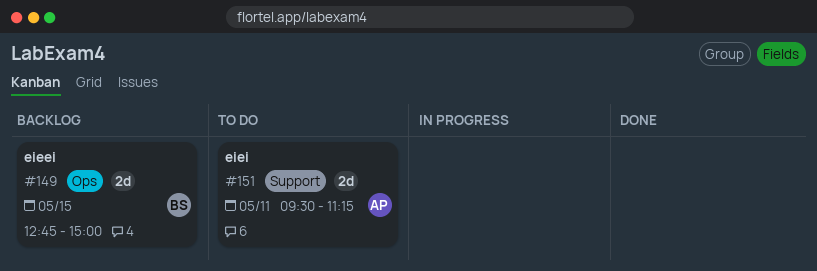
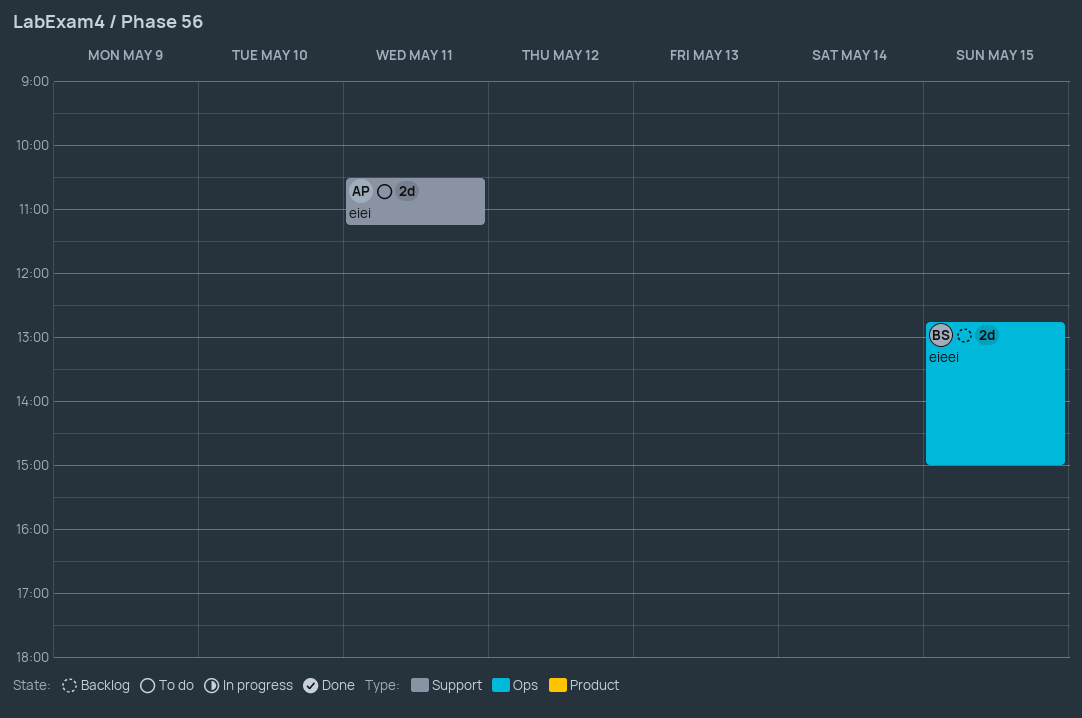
eiei, begins: 09:30 -> 10:30

